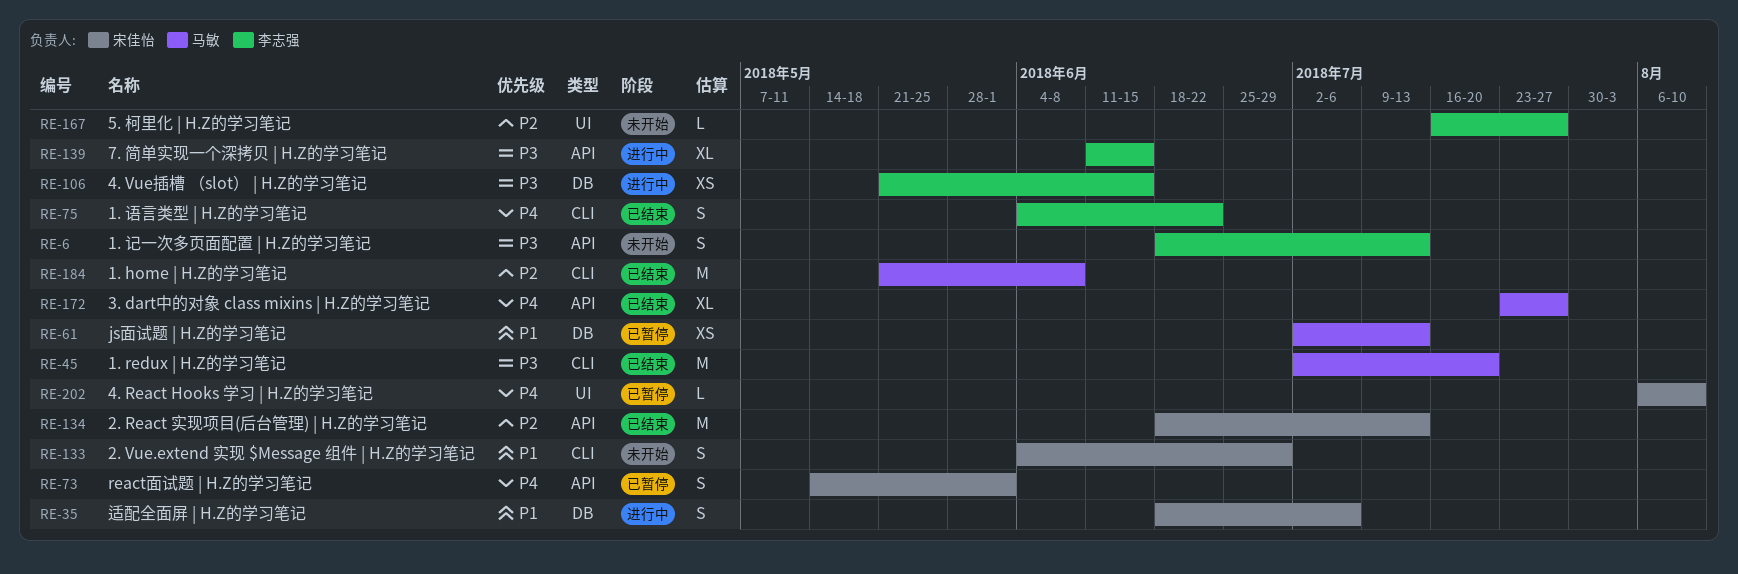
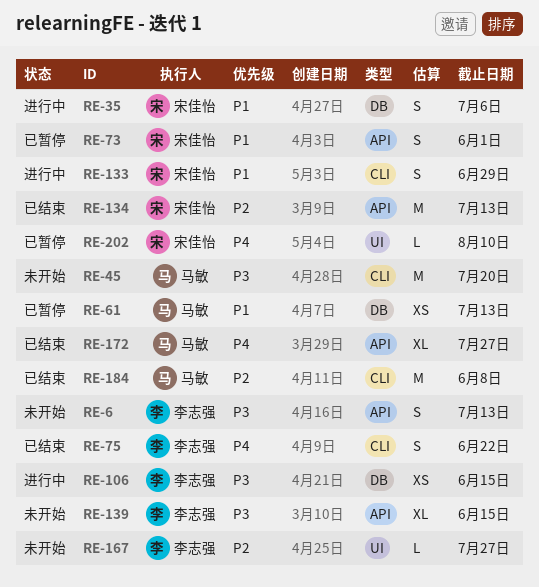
RE-45, status: 已结束 -> 未开始
RE-73, priority: P4 -> P1
RE-133, status: 未开始 -> 进行中
RE-139, status: 进行中 -> 未开始

